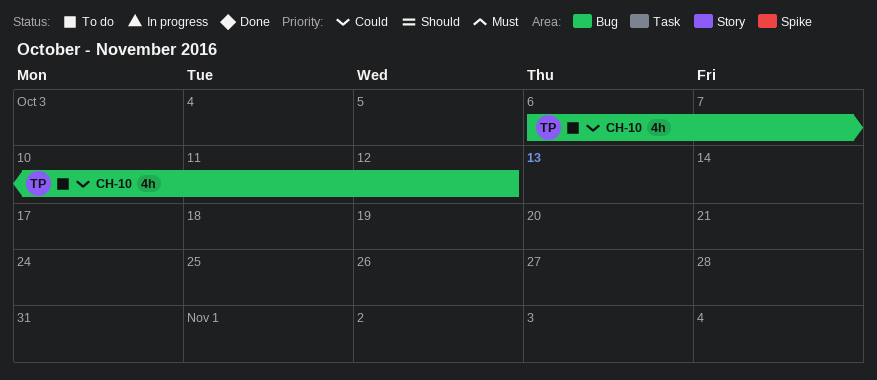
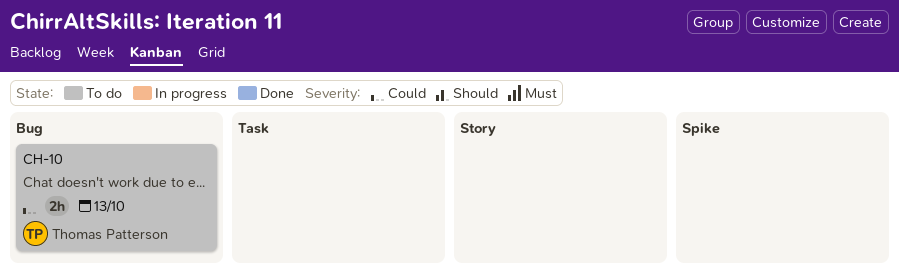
CH-10, estimate: 4h -> 2h
CH-10, due: Oct 12 -> Oct 13

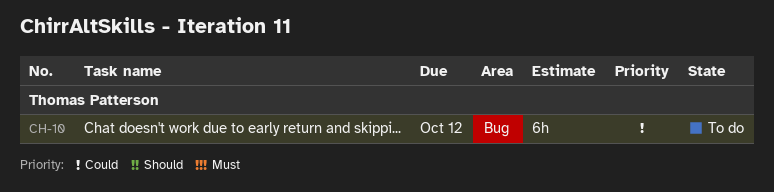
CH-10, estimate: 2h -> 6h
CH-10, due: Oct 13 -> Oct 12

